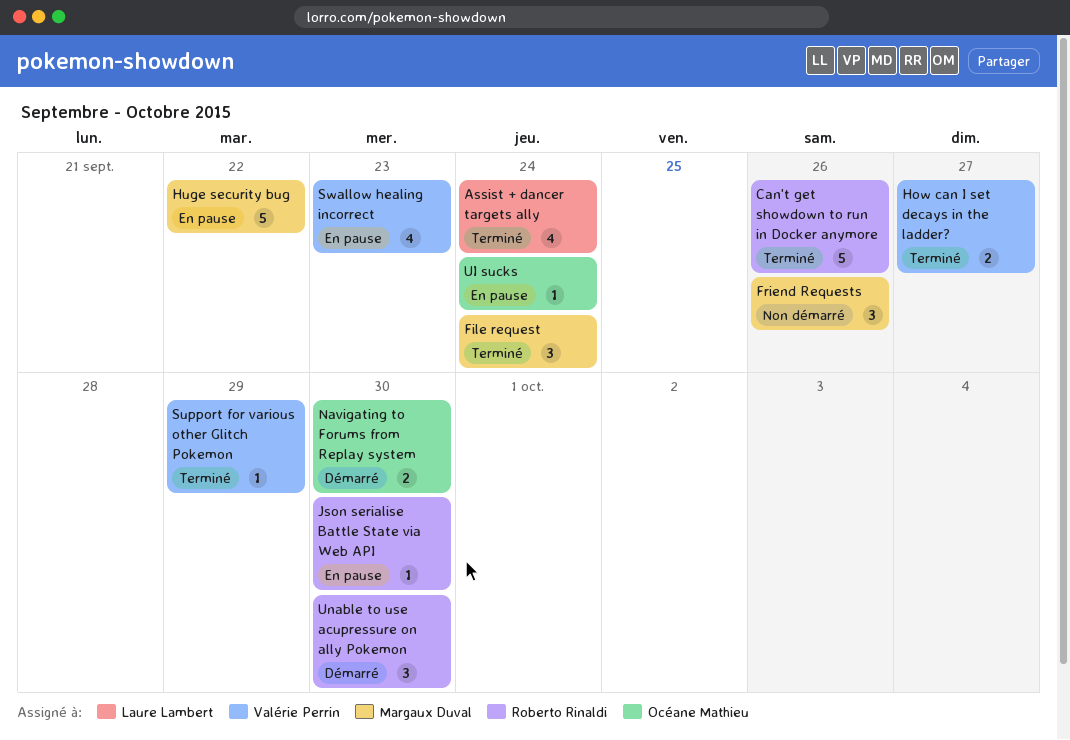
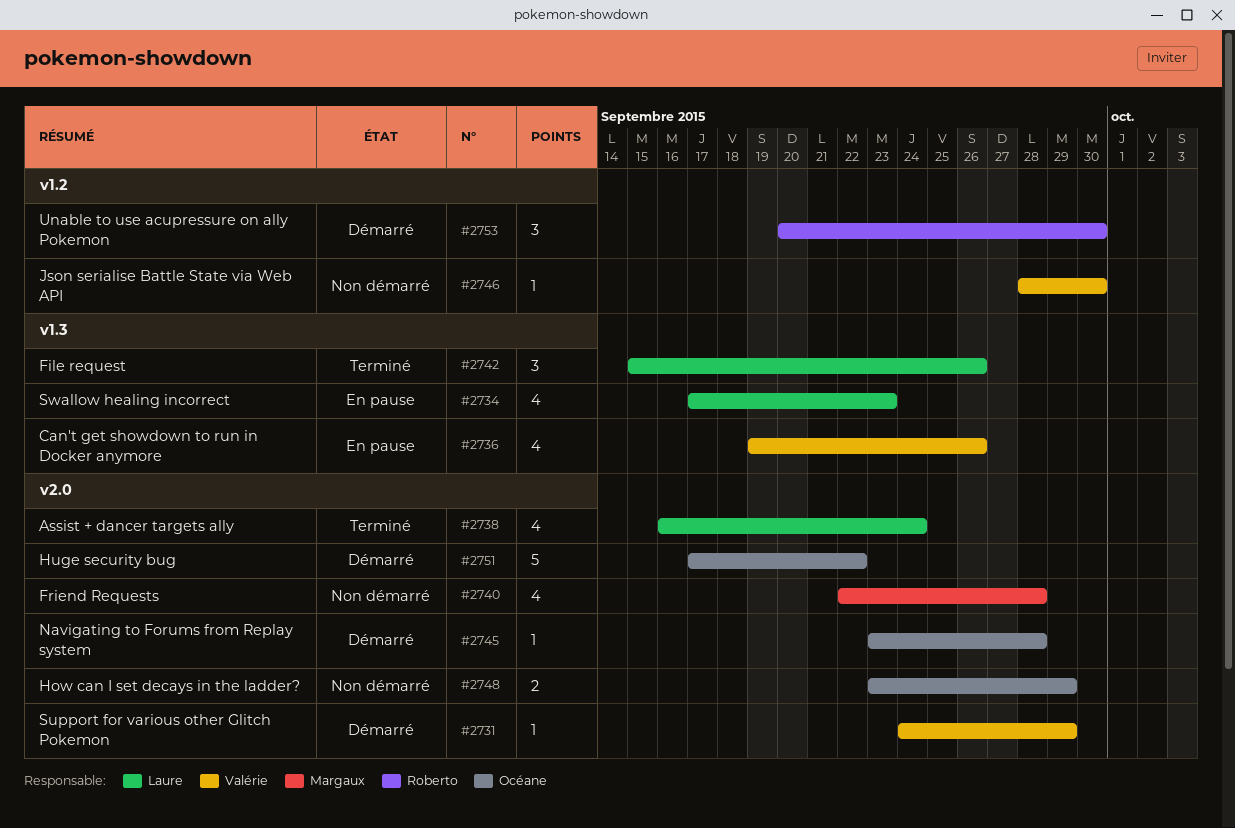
Can't get showdown to run in Docker anymore, status: Terminé -> En pause
Can't get showdown to run in Docker anymore, owner: Roberto Rinaldi -> Valérie Perrin
Can't get showdown to run in Docker anymore, estimate: 5 -> 4
File request, owner: Margaux Duval -> Laure Lambert
File request, due: Sep 24 -> Sep 26
Friend Requests, estimate: 3 -> 4
Friend Requests, due: Sep 26 -> Sep 28
How can I set decays in the ladder?, status: Terminé -> Non démarré
How can I set decays in the ladder?, owner: Valérie Perrin -> Océane Mathieu
How can I set decays in the ladder?, due: Sep 27 -> Sep 29
Huge security bug, status: En pause -> Démarré
Huge security bug, owner: Margaux Duval -> Océane Mathieu
Json serialise Battle State via Web API, status: En pause -> Non démarré
Json serialise Battle State via Web API, owner: Roberto Rinaldi -> Valérie Perrin
Navigating to Forums from Replay system, estimate: 2 -> 1
Navigating to Forums from Replay system, due: Sep 30 -> Sep 28
Support for various other Glitch Pokemon, status: Terminé -> Démarré
Swallow healing incorrect, owner: Valérie Perrin -> Laure Lambert
UI sucks: present -> none

